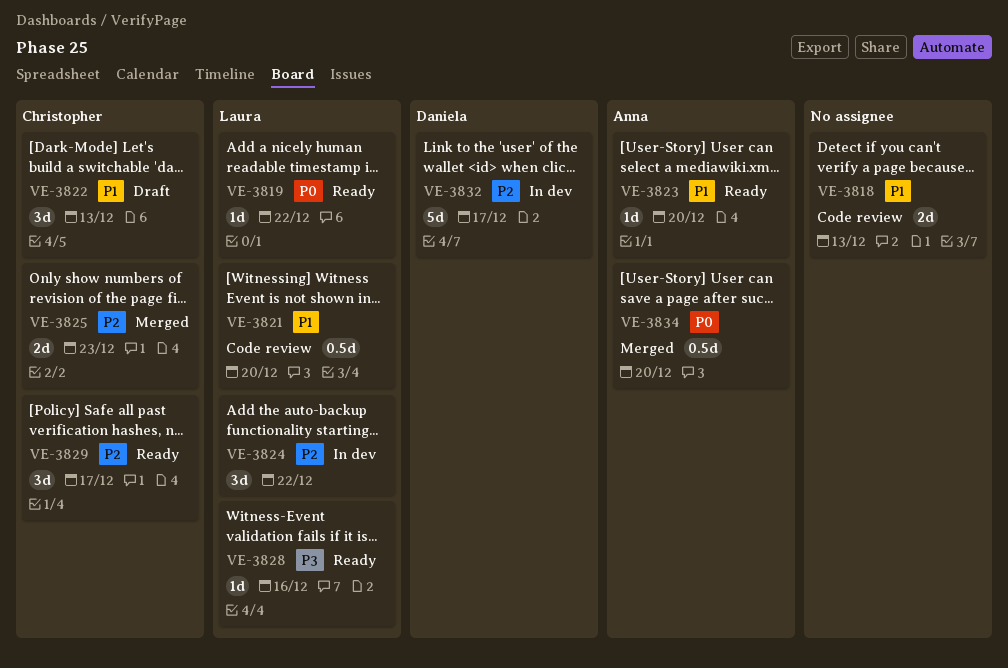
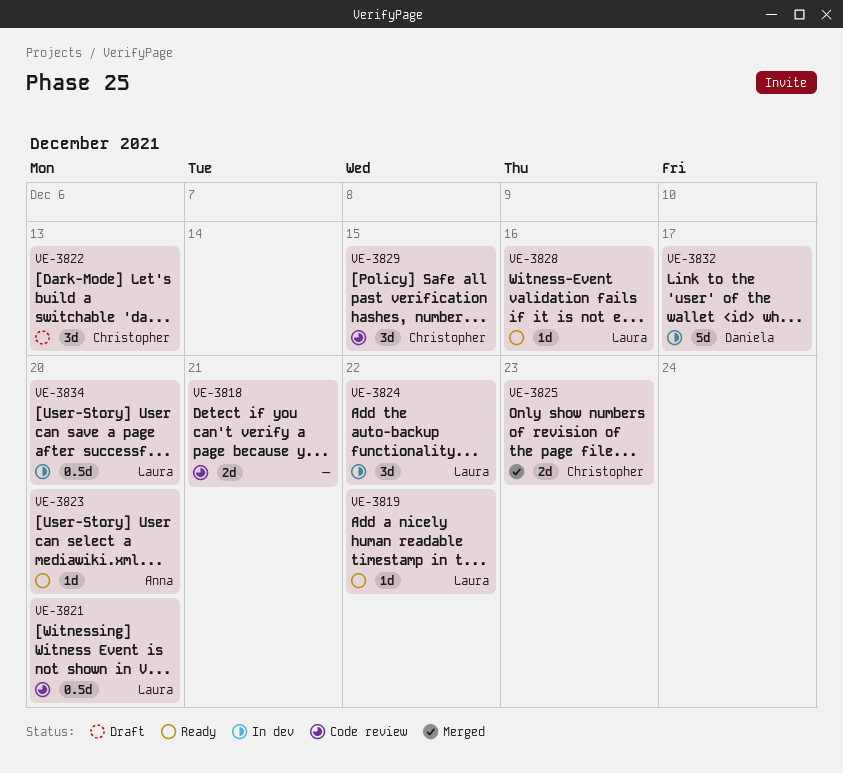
VE-3818, due: Dec 13 -> Dec 21
VE-3829, status: Ready -> Code review
VE-3829, due: Dec 17 -> Dec 15
VE-3834, status: Merged -> In dev
VE-3834, owner: Anna -> Laura

